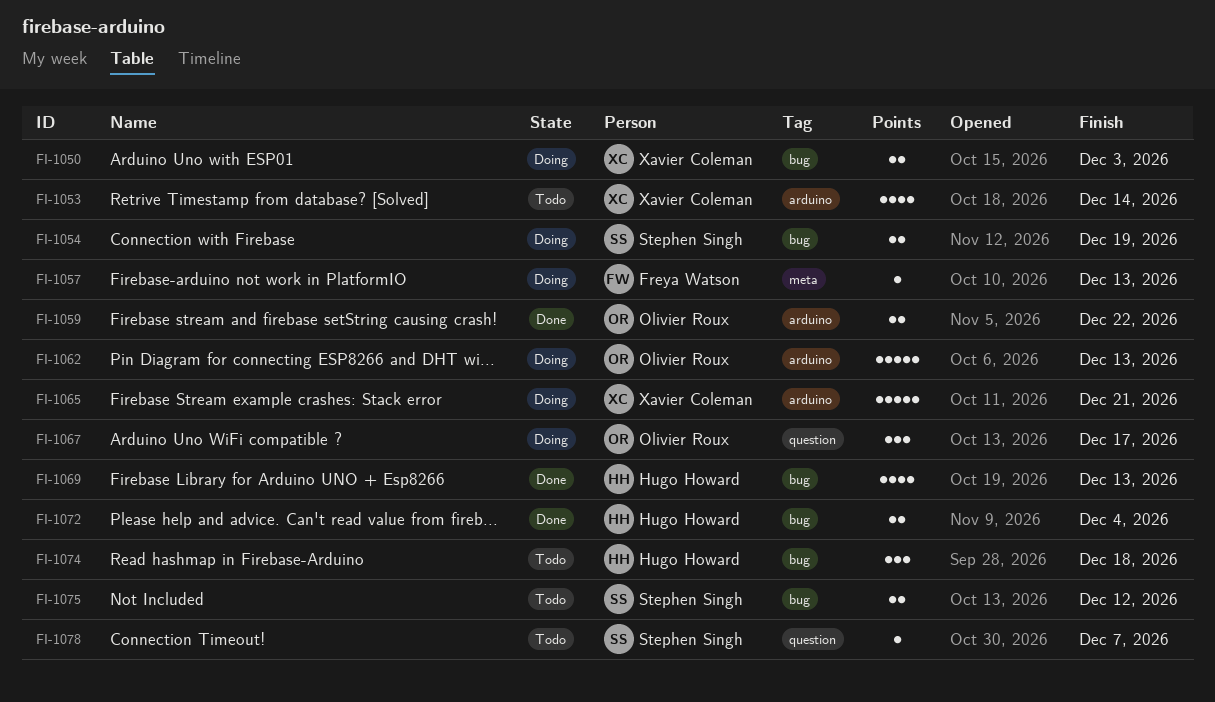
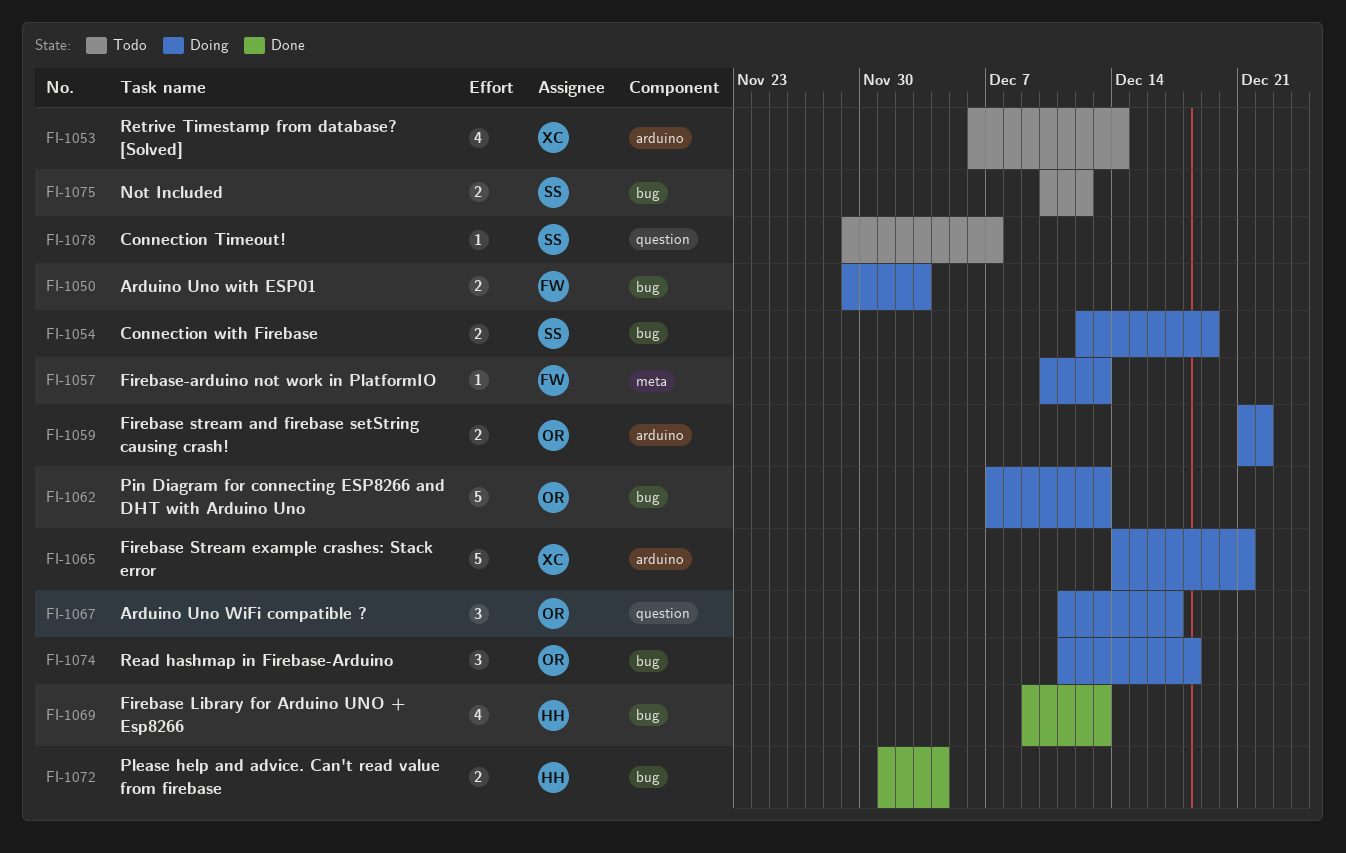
FI-1050, owner: Xavier Coleman -> Freya Watson
FI-1059, status: Done -> Doing
FI-1062, label: arduino -> bug
FI-1074, status: Todo -> Doing
FI-1074, owner: Hugo Howard -> Olivier Roux

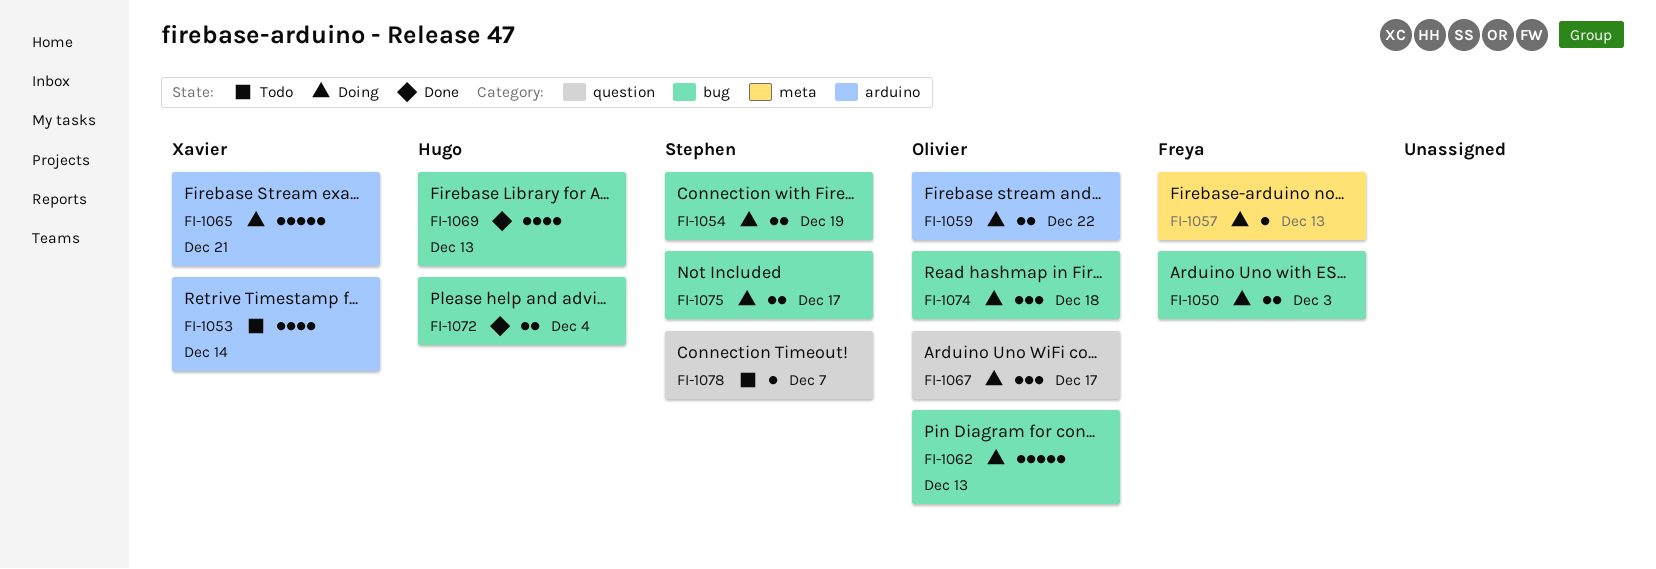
FI-1075, status: Todo -> Doing
FI-1075, due: Dec 12 -> Dec 17

